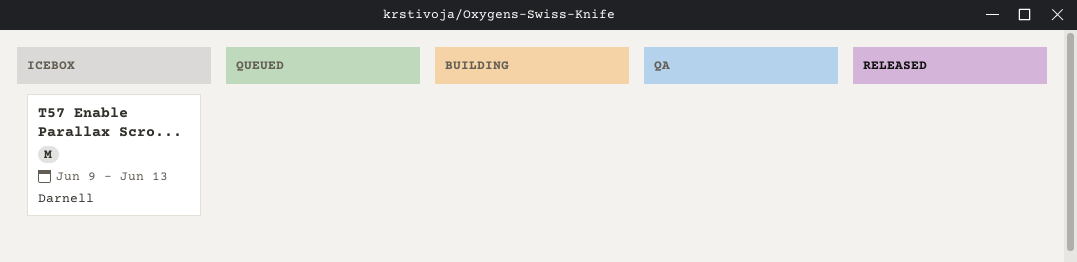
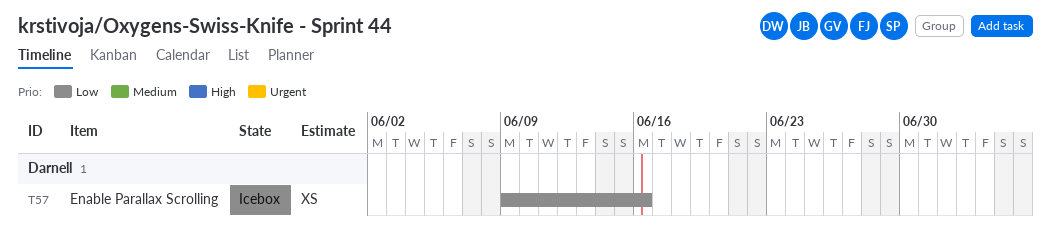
T57, estimate: M -> XS
T57, due: Jun 13 -> Jun 16

